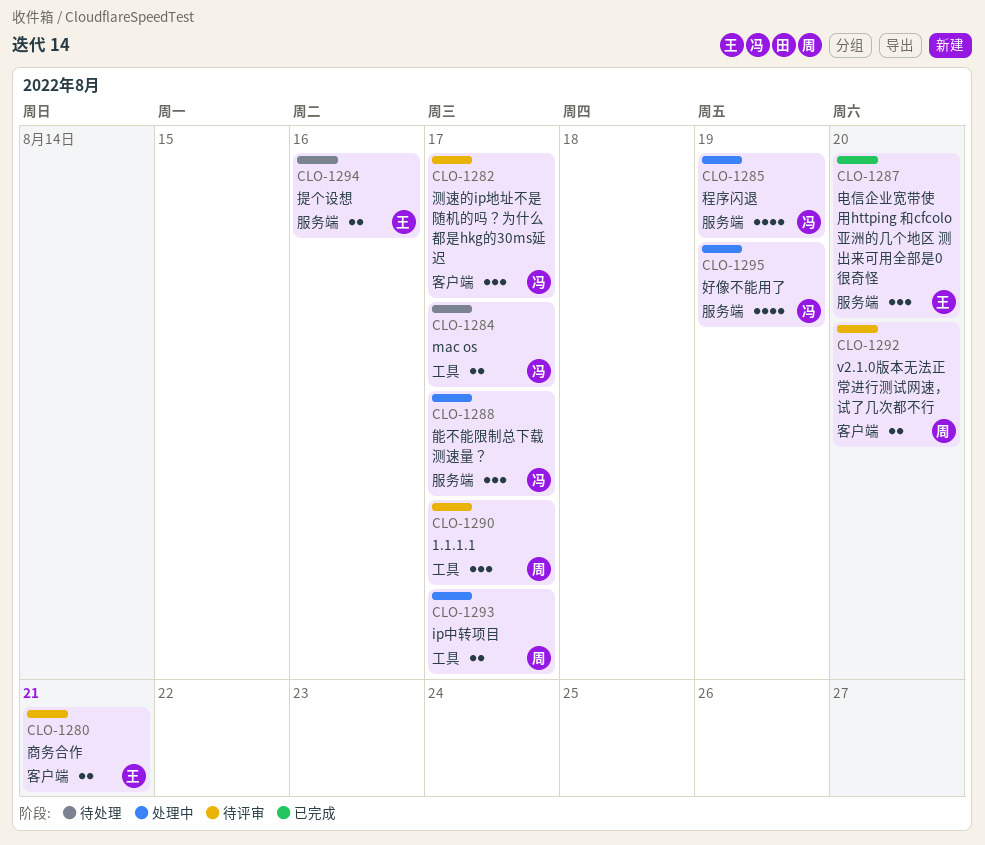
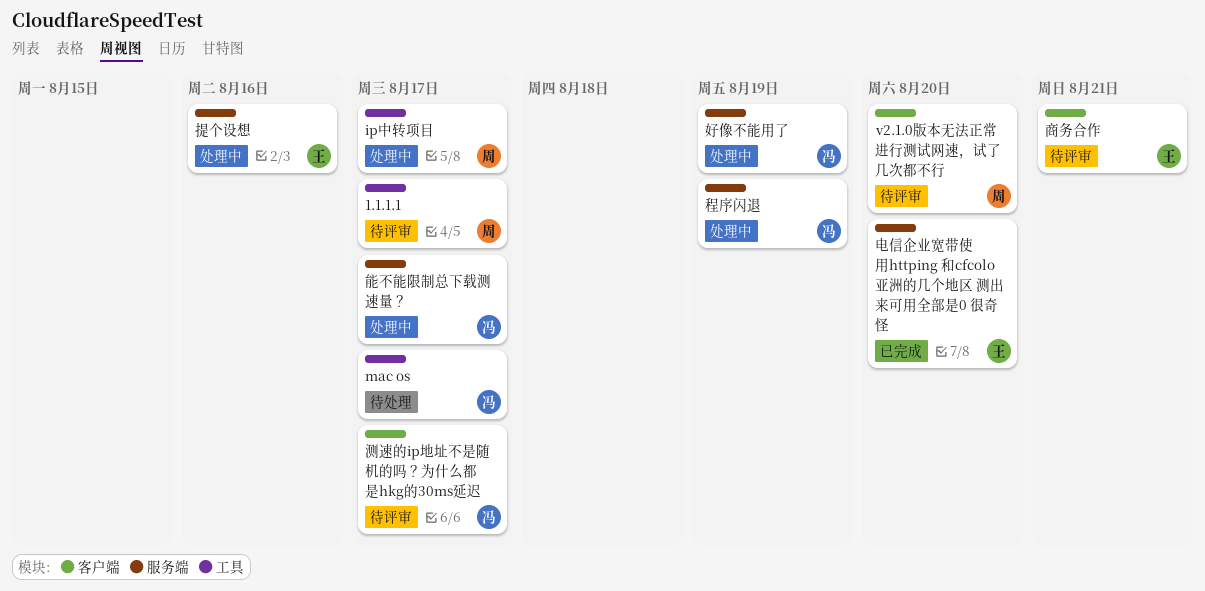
提个设想, status: 待处理 -> 处理中

